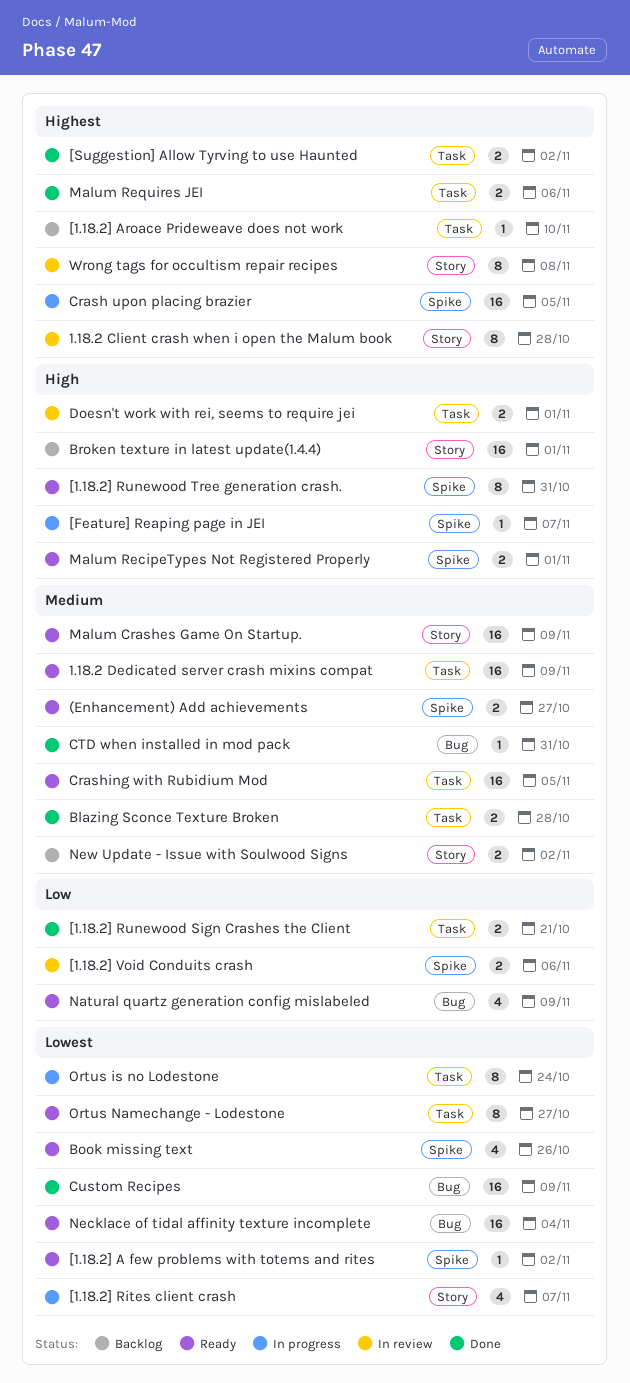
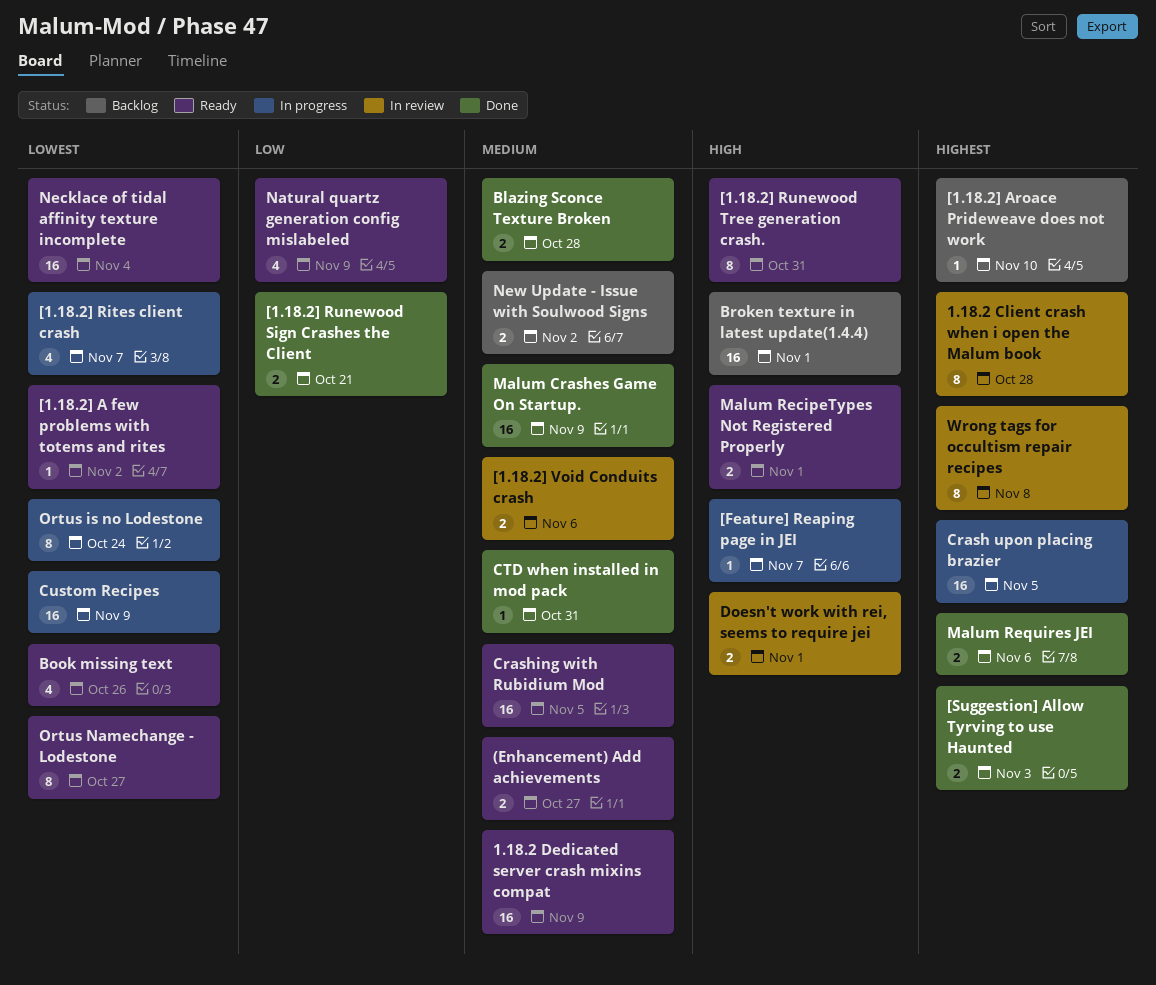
[1.18.2] Void Conduits crash, priority: Low -> Medium
[Suggestion] Allow Tyrving to use Haunted, due: Nov 2 -> Nov 3
Custom Recipes, status: Done -> In progress
Malum Crashes Game On Startup., status: Ready -> Done

